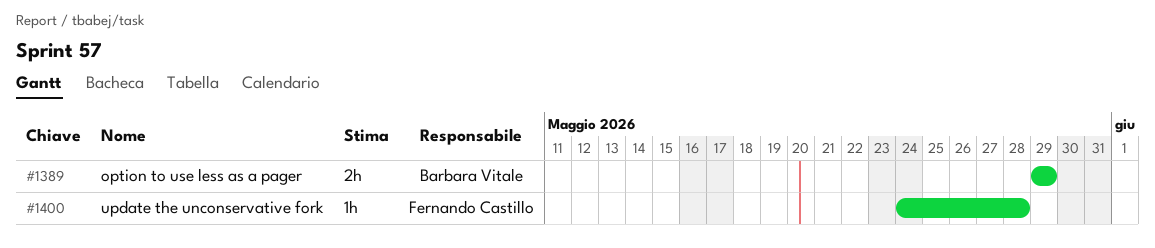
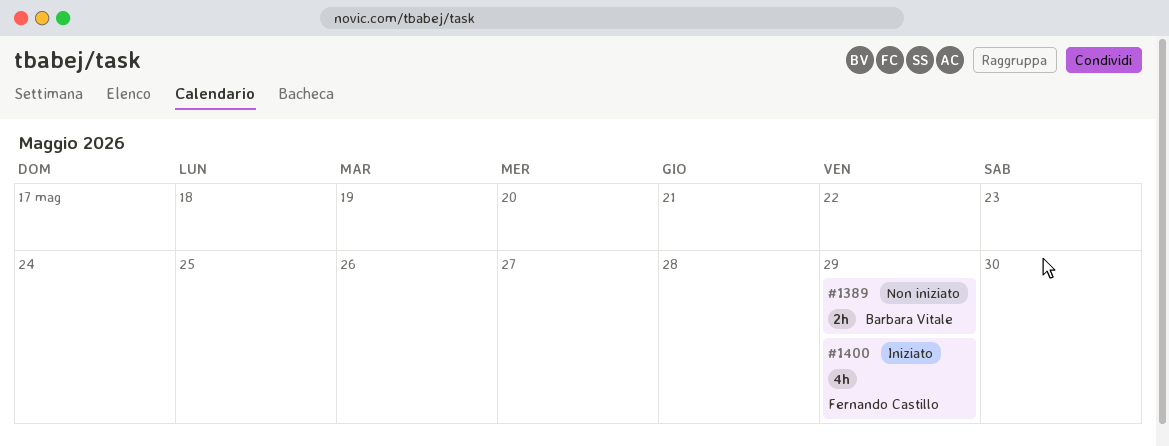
#1400, estimate: 1h -> 4h
#1400, due: May 28 -> May 29

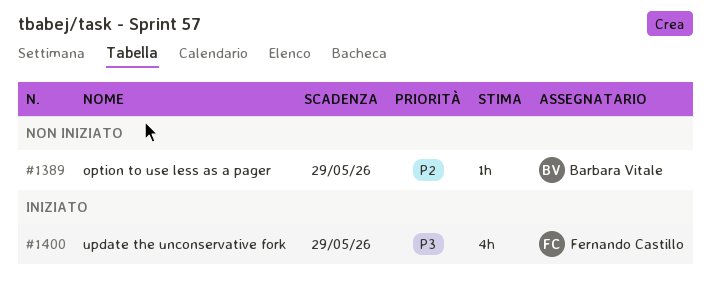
#1389, estimate: 2h -> 1h

